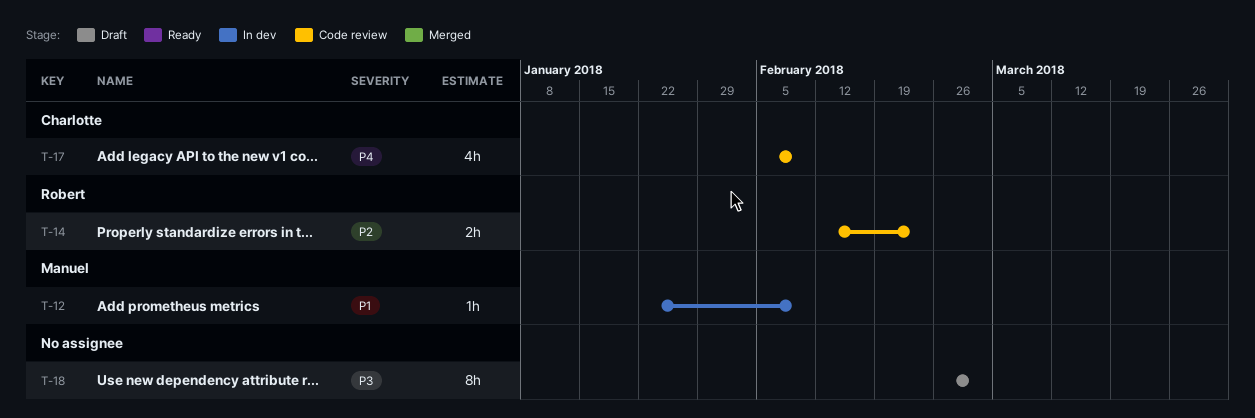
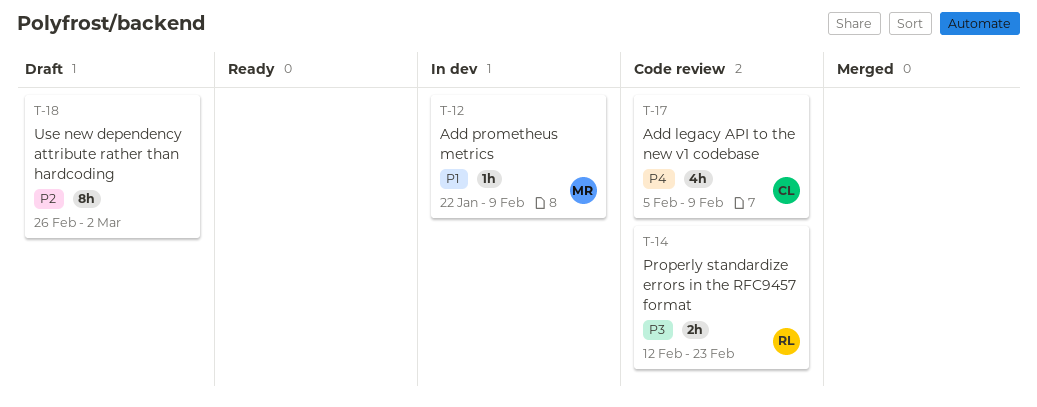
T-14, priority: P2 -> P3
T-18, priority: P3 -> P2

